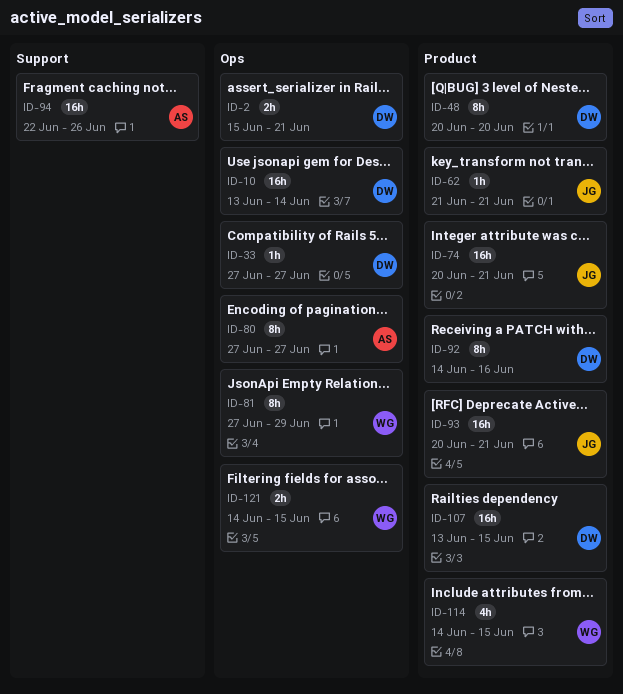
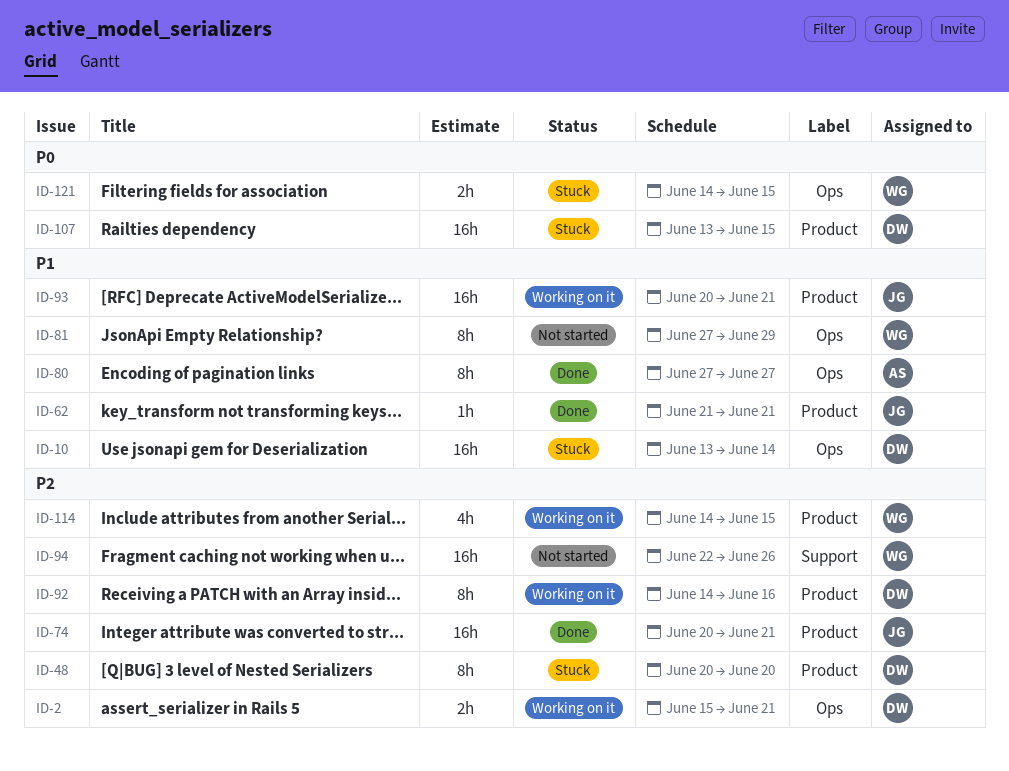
ID-33: present -> none
ID-94, owner: AS -> WG

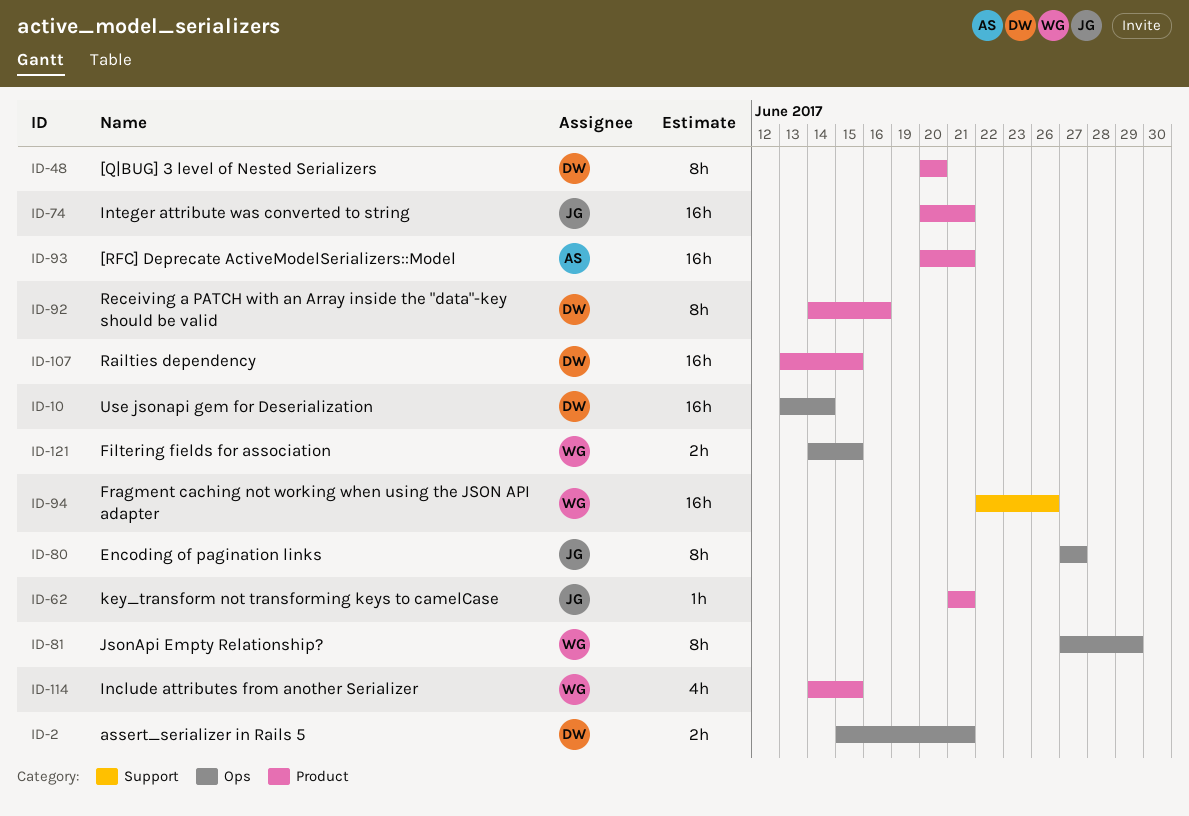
ID-80, owner: AS -> JG
ID-93, owner: JG -> AS

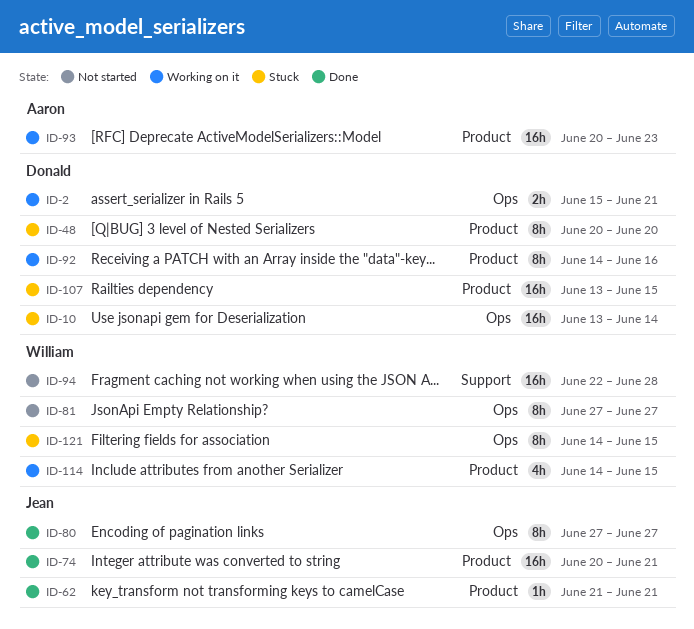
ID-81, due: Jun 29 -> Jun 27
ID-93, due: Jun 21 -> Jun 23
ID-94, due: Jun 26 -> Jun 28
ID-121, estimate: 2h -> 8h

